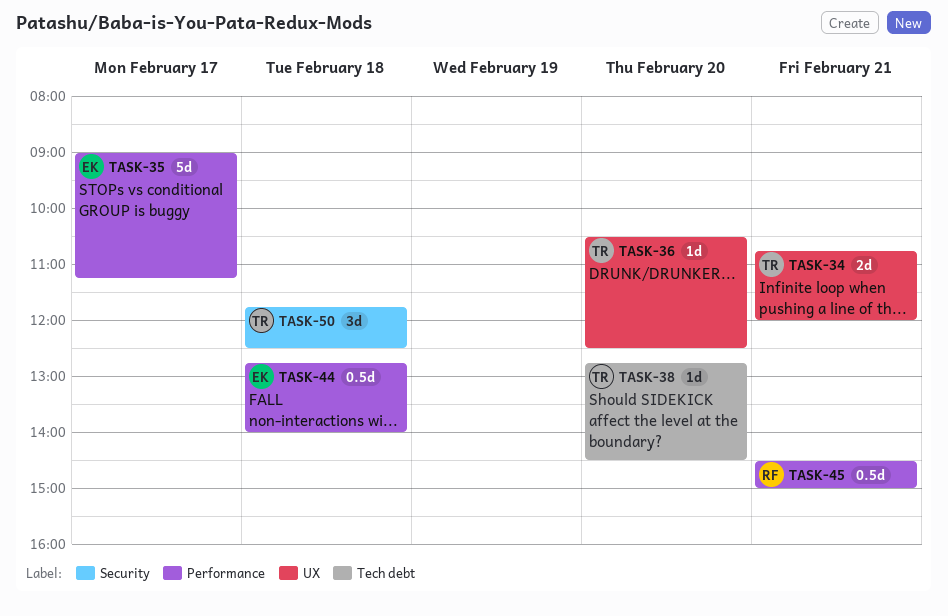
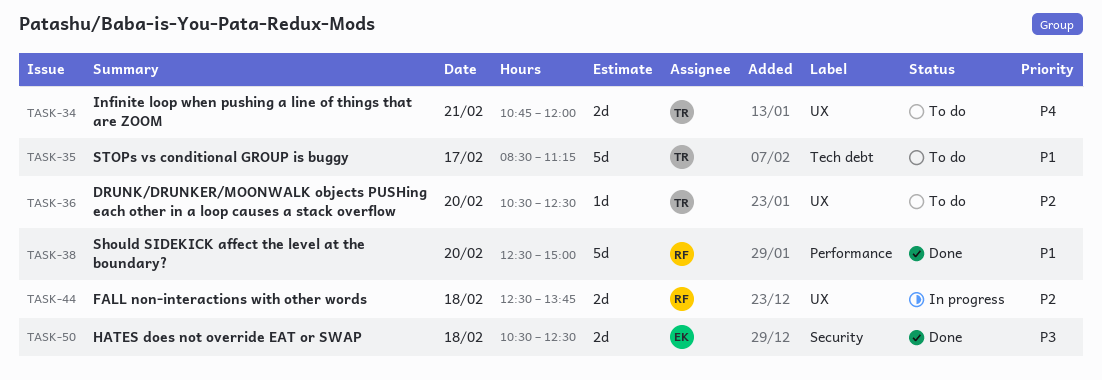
TASK-35, owner: EK -> TR
TASK-35, label: Performance -> Tech debt
TASK-35, begins: 09:00 -> 08:30
TASK-38, owner: TR -> RF
TASK-38, label: Tech debt -> Performance
TASK-38, estimate: 1d -> 5d
TASK-38, begins: 12:45 -> 12:30
TASK-38, ends: 14:30 -> 15:00
TASK-44, owner: EK -> RF
TASK-44, label: Performance -> UX
TASK-44, estimate: 0.5d -> 2d
TASK-44, begins: 12:45 -> 12:30
TASK-44, ends: 14:00 -> 13:45
TASK-45: present -> none
TASK-50, owner: TR -> EK
TASK-50, estimate: 3d -> 2d
TASK-50, begins: 11:45 -> 10:30

